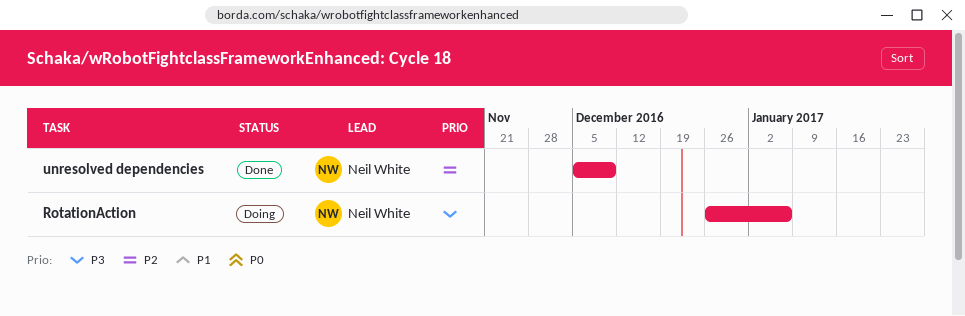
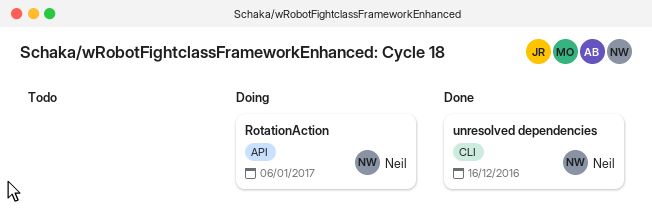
unresolved dependencies, due: Dec 9 -> Dec 16

